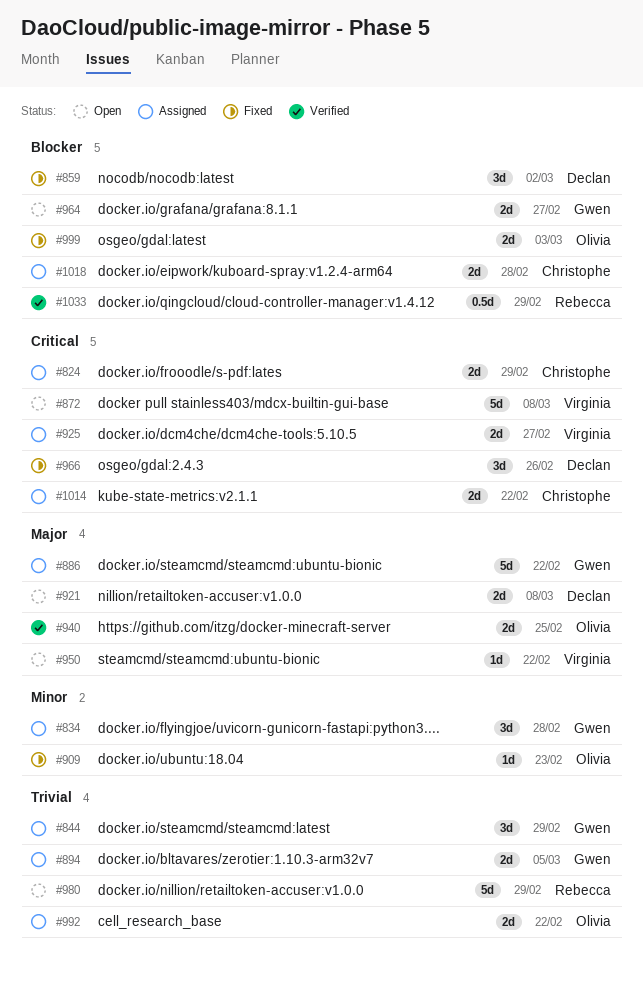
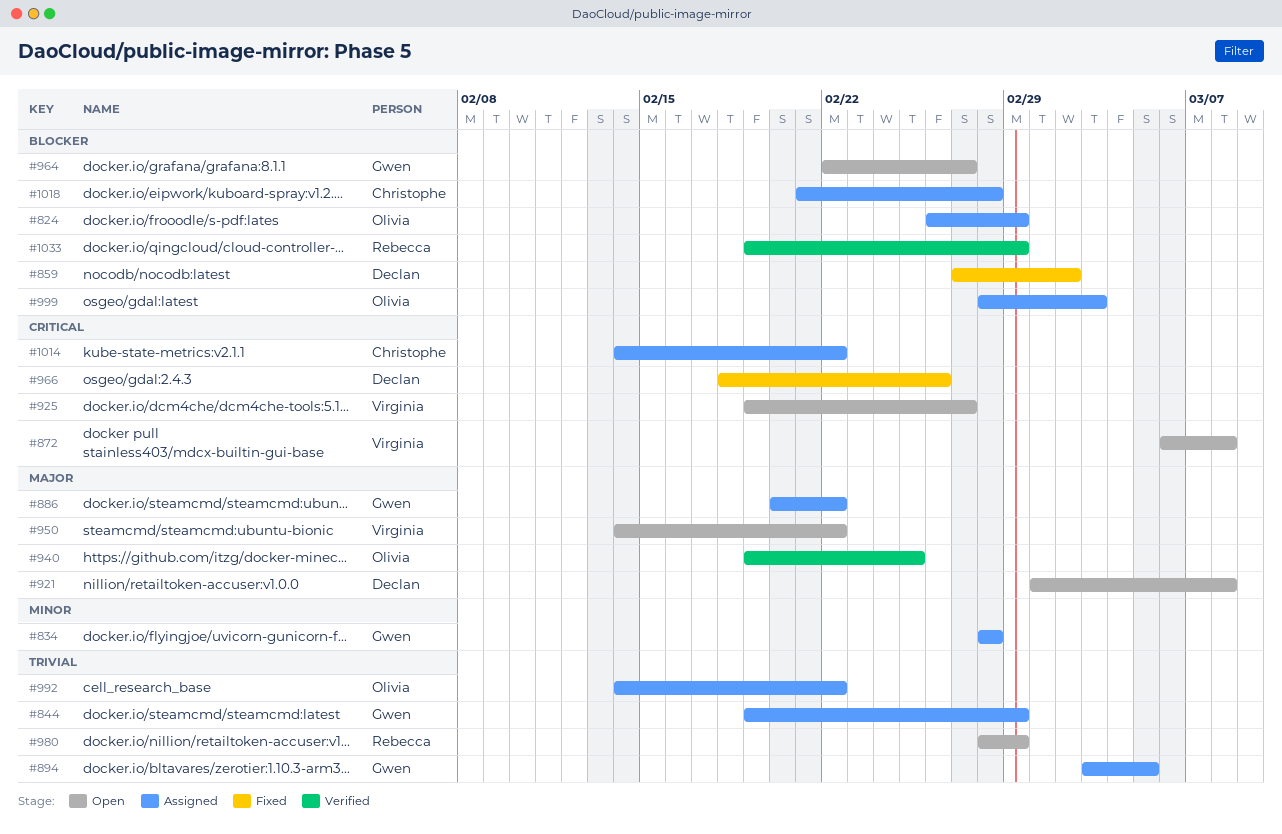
#824, owner: Christophe -> Olivia
#824, priority: Critical -> Blocker
#909: present -> none
#925, status: Assigned -> Open
#999, status: Fixed -> Assigned

